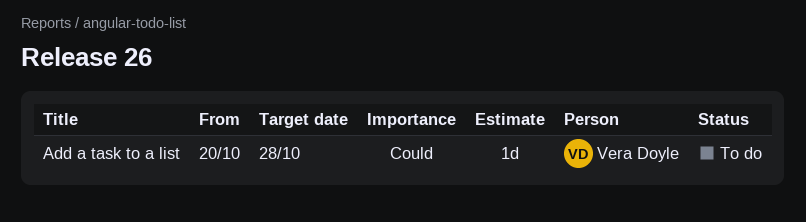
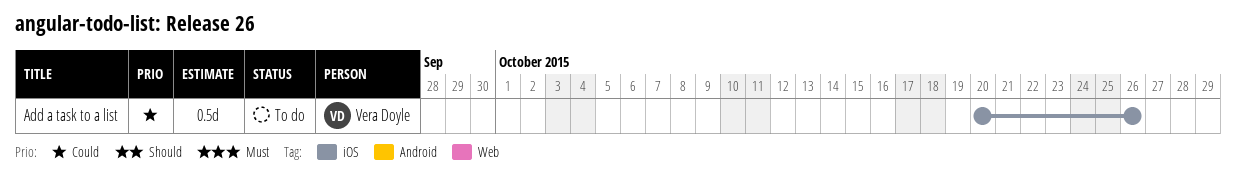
Add a task to a list, estimate: 1d -> 0.5d
Add a task to a list, due: Oct 28 -> Oct 26

